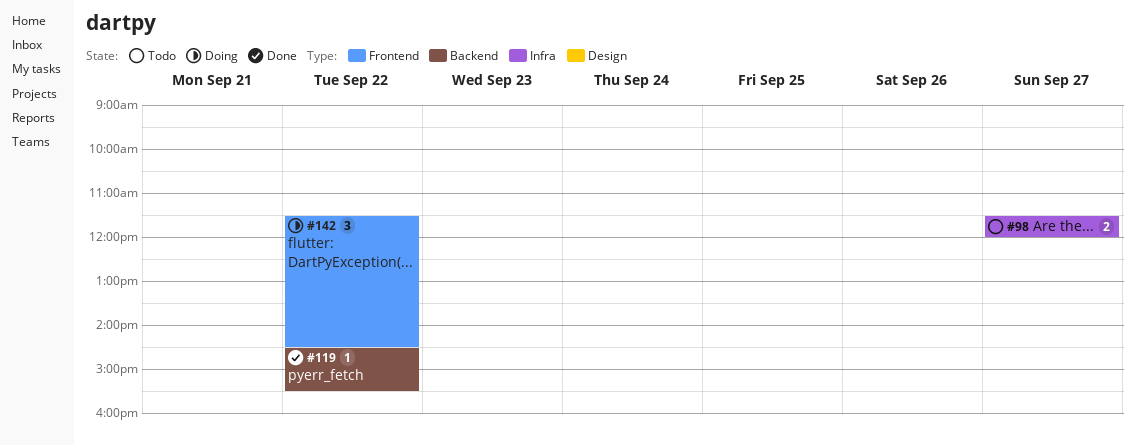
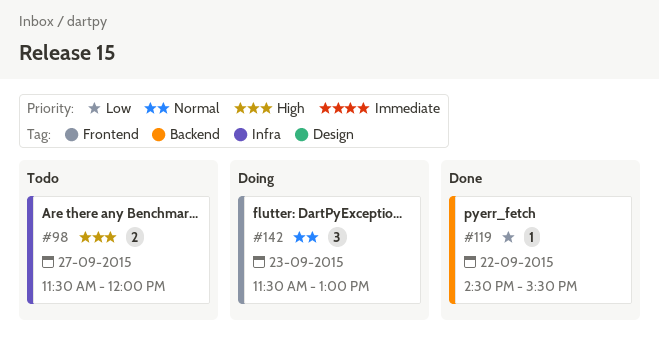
#142, day: Sep 22 -> Sep 23
#142, ends: 14:30 -> 13:00

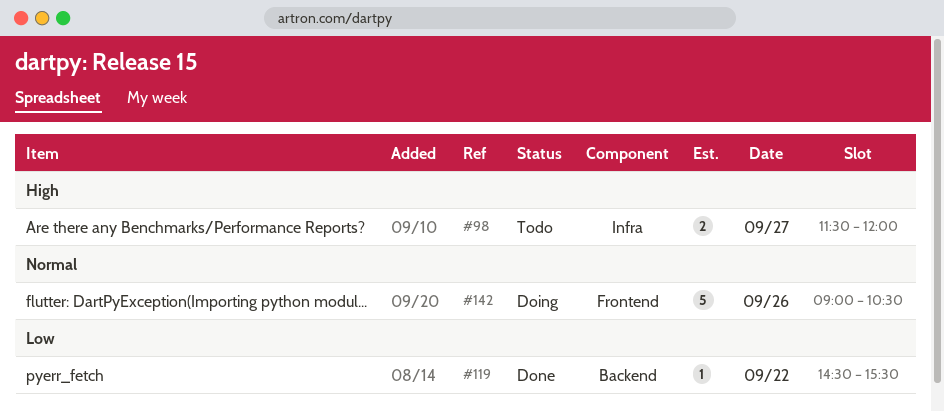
#142, estimate: 3 -> 5
#142, day: Sep 23 -> Sep 26
#142, begins: 11:30 -> 09:00
#142, ends: 13:00 -> 10:30

